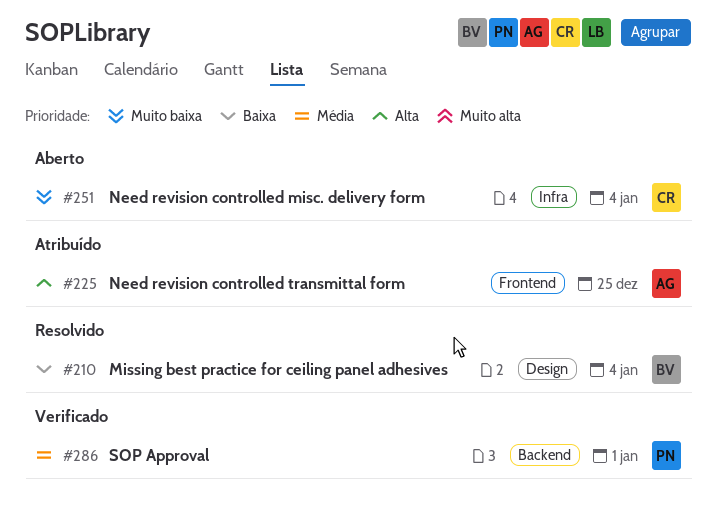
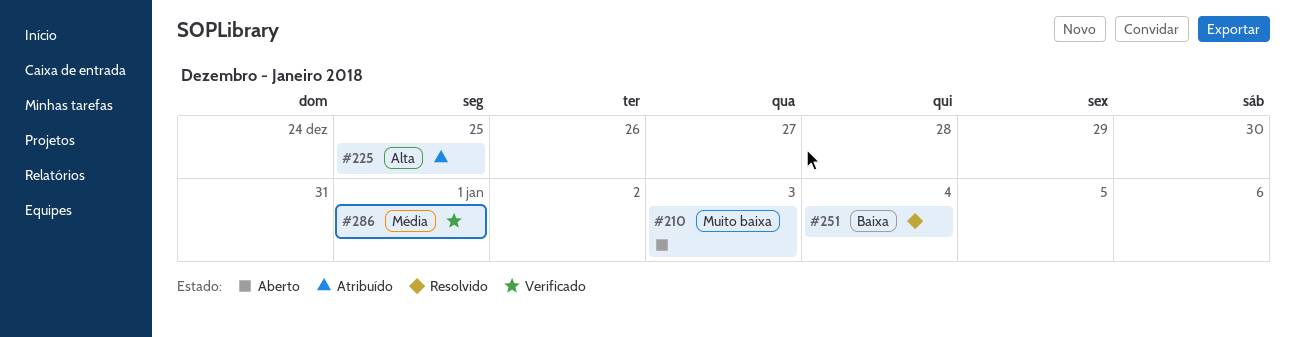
#210, status: Resolvido -> Aberto
#210, priority: Baixa -> Muito baixa
#210, due: Jan 4 -> Jan 3
#251, status: Aberto -> Resolvido
#251, priority: Muito baixa -> Baixa

